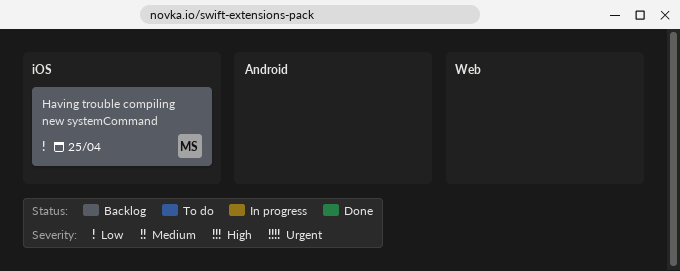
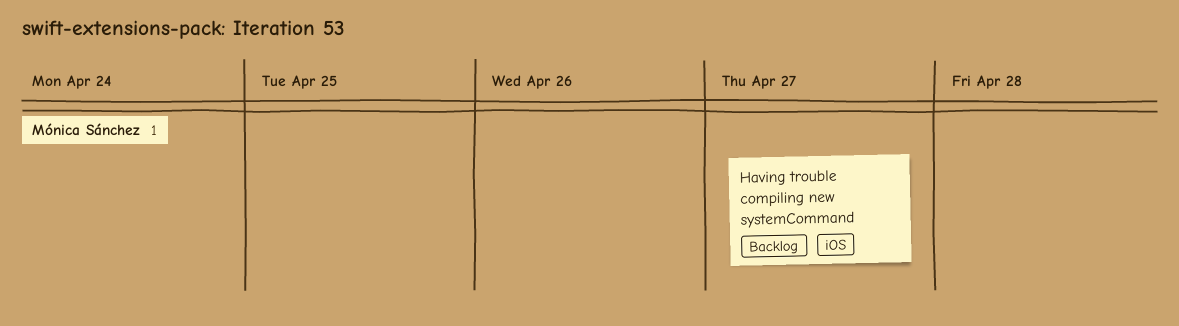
Having trouble compiling new systemCommand, due: Apr 25 -> Apr 27

